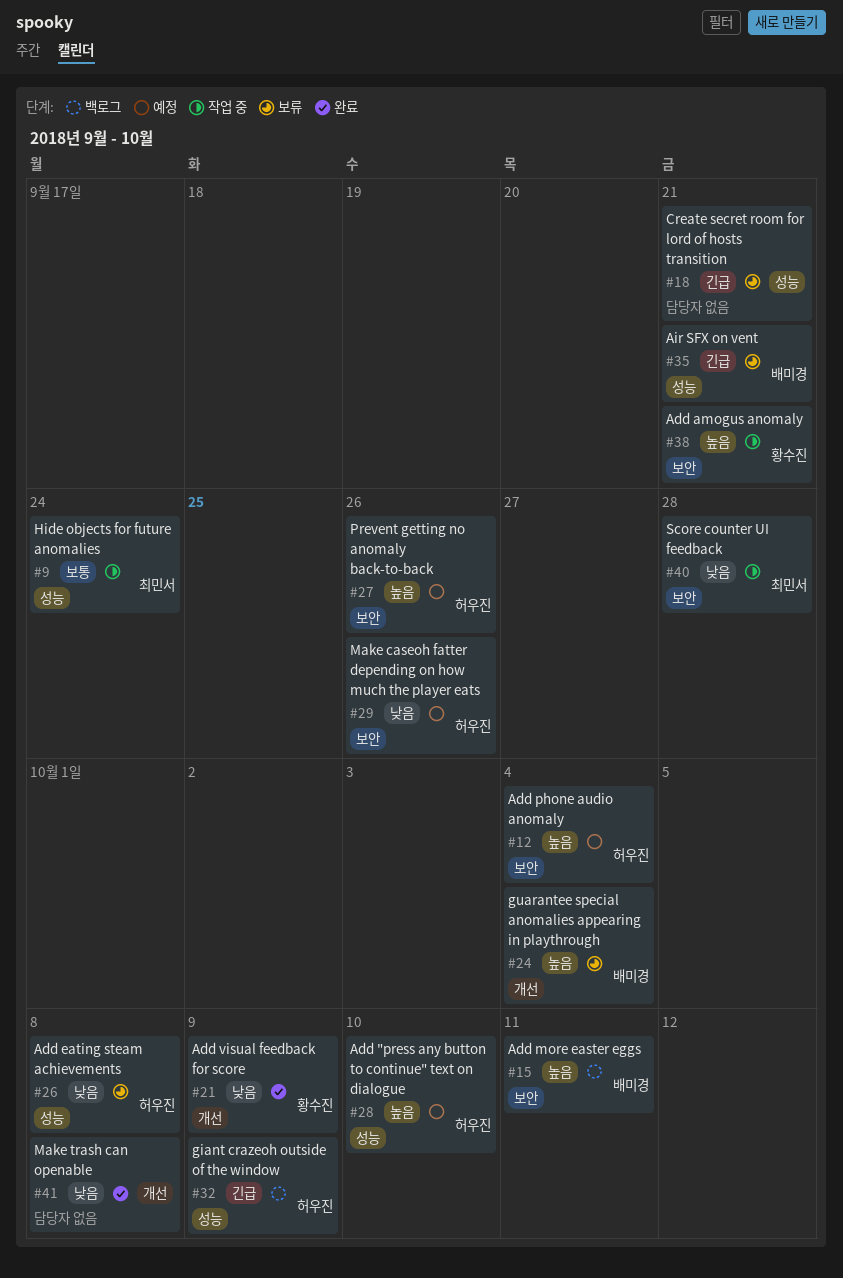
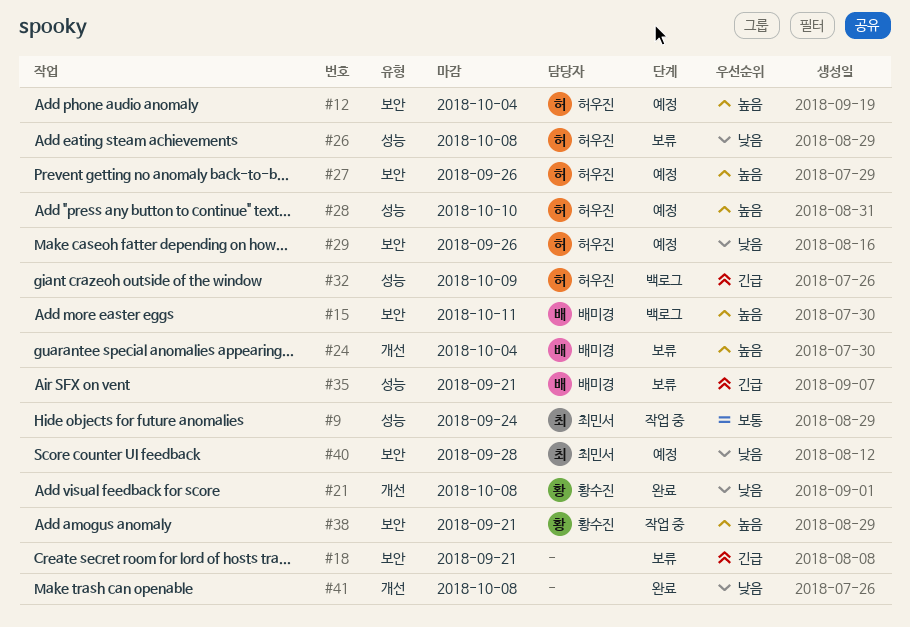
#18, label: 성능 -> 보안
#21, due: Oct 9 -> Oct 8
#40, status: 작업 중 -> 예정

